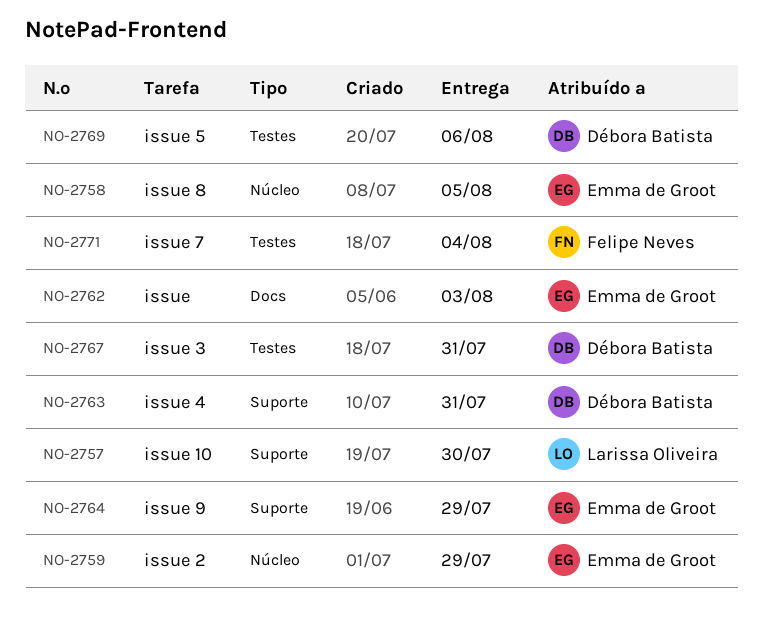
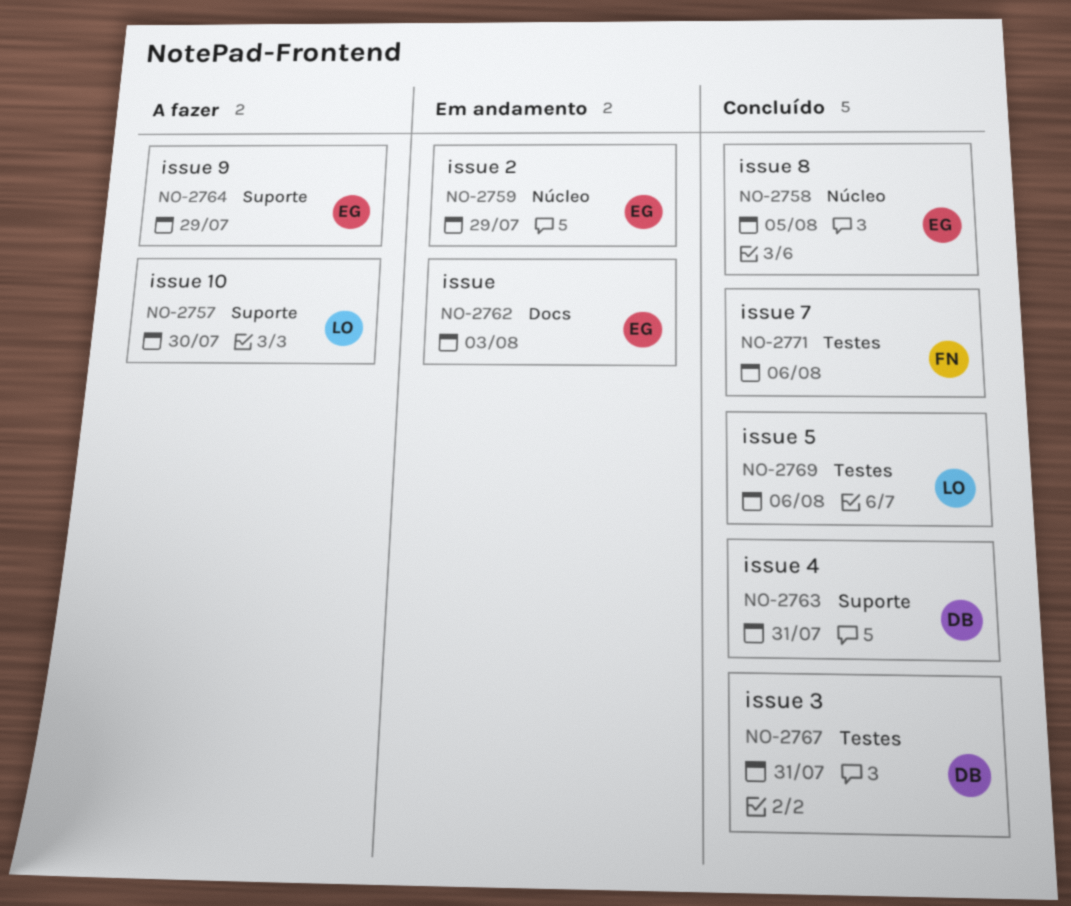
NO-2769, owner: Débora Batista -> Larissa Oliveira
NO-2771, due: Aug 4 -> Aug 6

